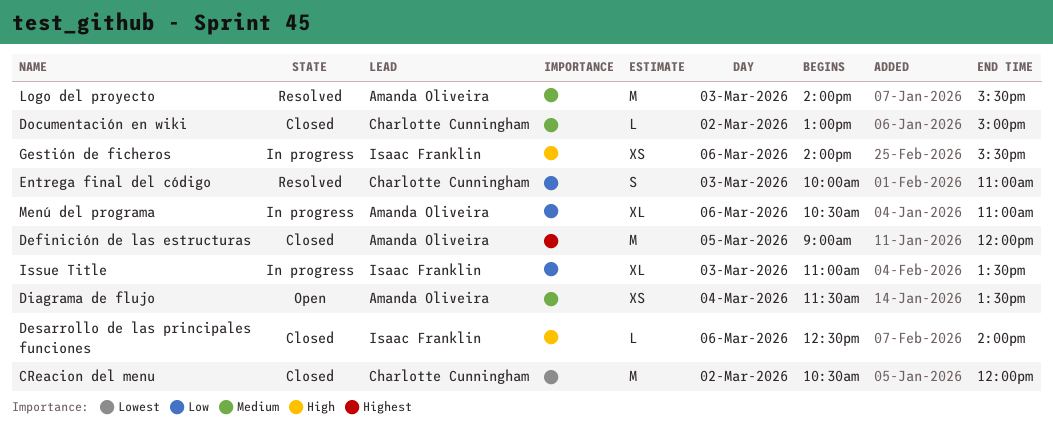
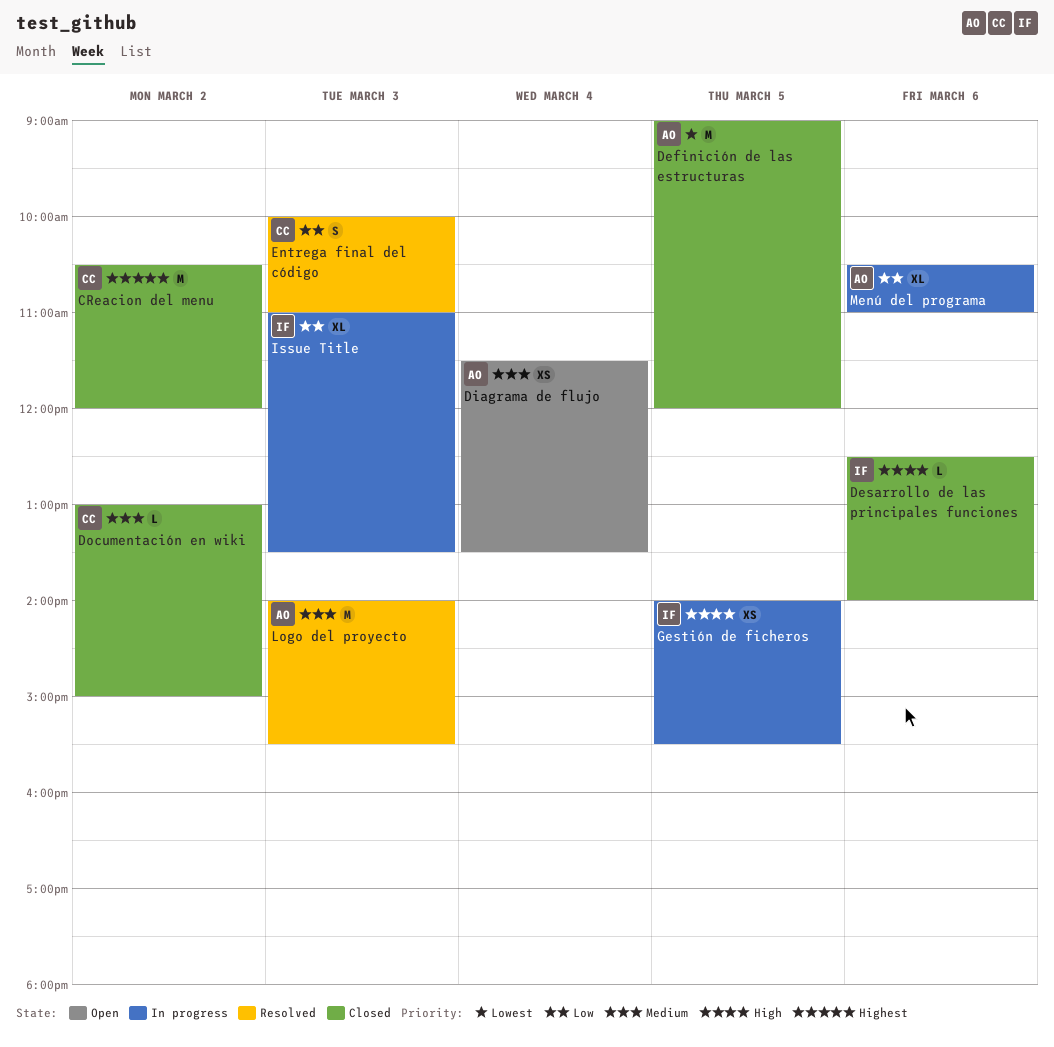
CReacion del menu, priority: Lowest -> Highest
Definición de las estructuras, priority: Highest -> Lowest
Gestión de ficheros, day: Mar 6 -> Mar 5

